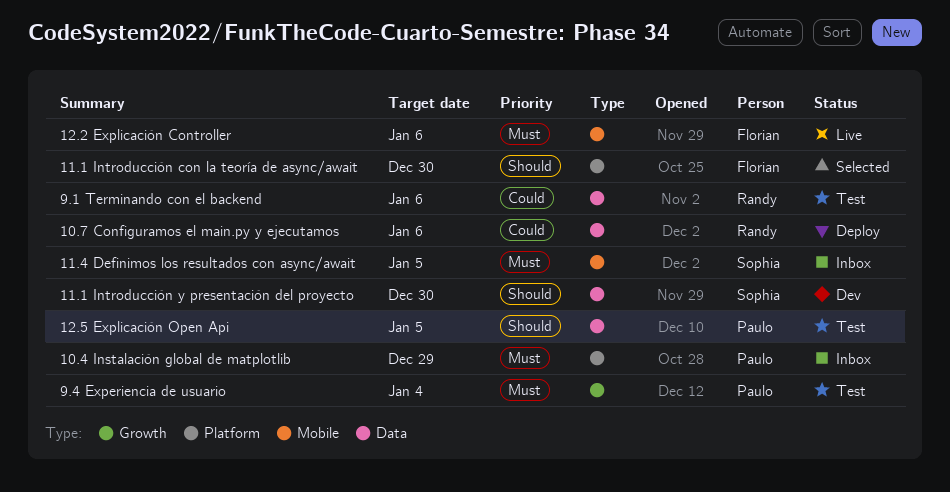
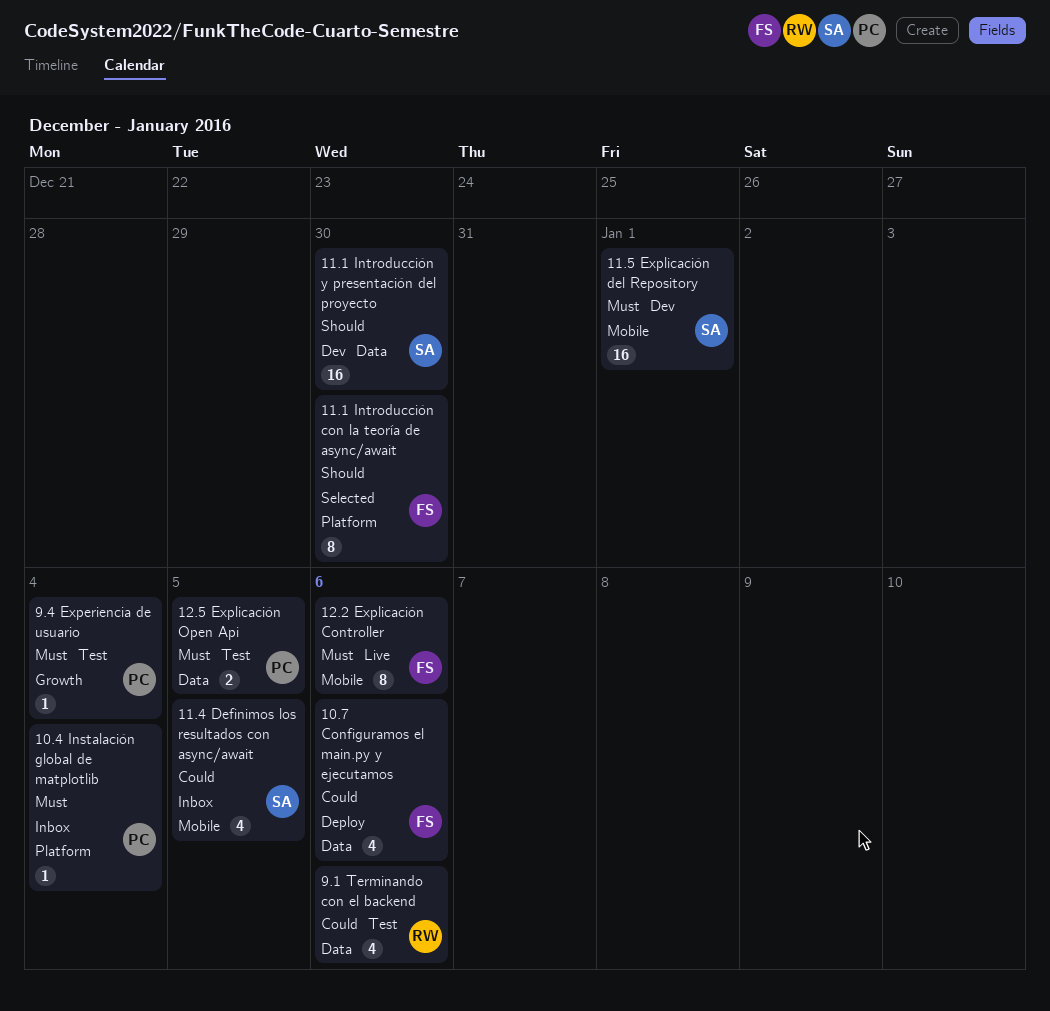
10.4 Instalación global de matplotlib, due: Dec 29 -> Jan 4
10.7 Configuramos el main.py y ejecutamos, owner: Randy -> Florian
11.4 Definimos los resultados con async/await, priority: Must -> Could
11.5 Explicación del Repository: none -> present
12.5 Explicación Open Api, priority: Should -> Must

